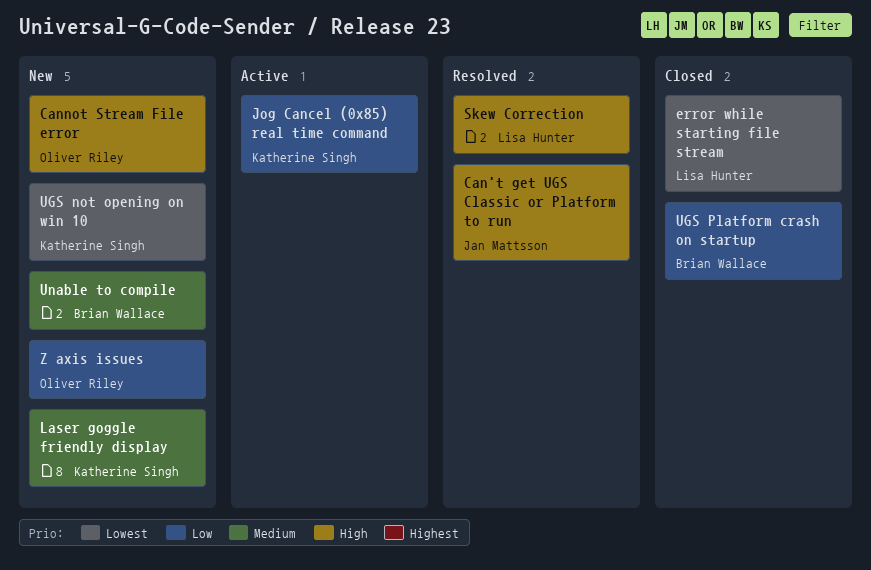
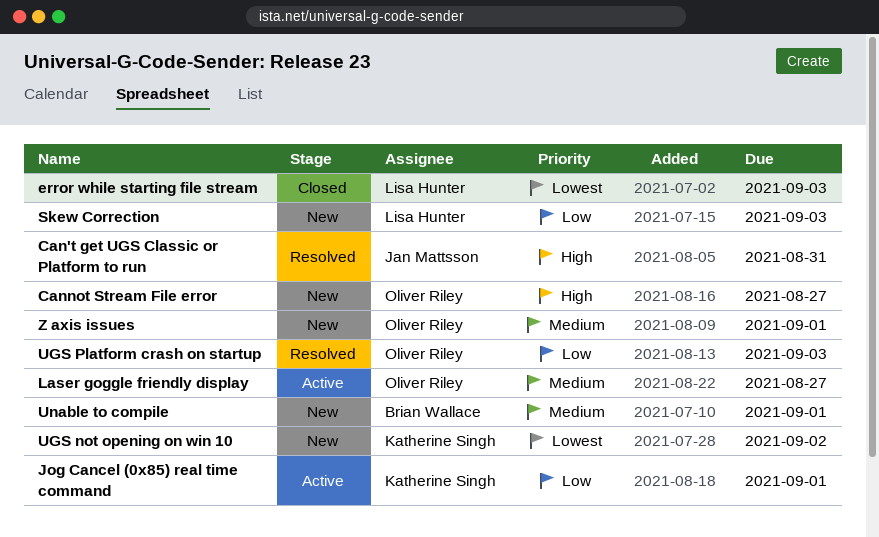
Laser goggle friendly display, status: New -> Active
Laser goggle friendly display, owner: Katherine Singh -> Oliver Riley
Skew Correction, status: Resolved -> New
Skew Correction, priority: High -> Low
UGS Platform crash on startup, status: Closed -> Resolved
UGS Platform crash on startup, owner: Brian Wallace -> Oliver Riley
Z axis issues, priority: Low -> Medium

